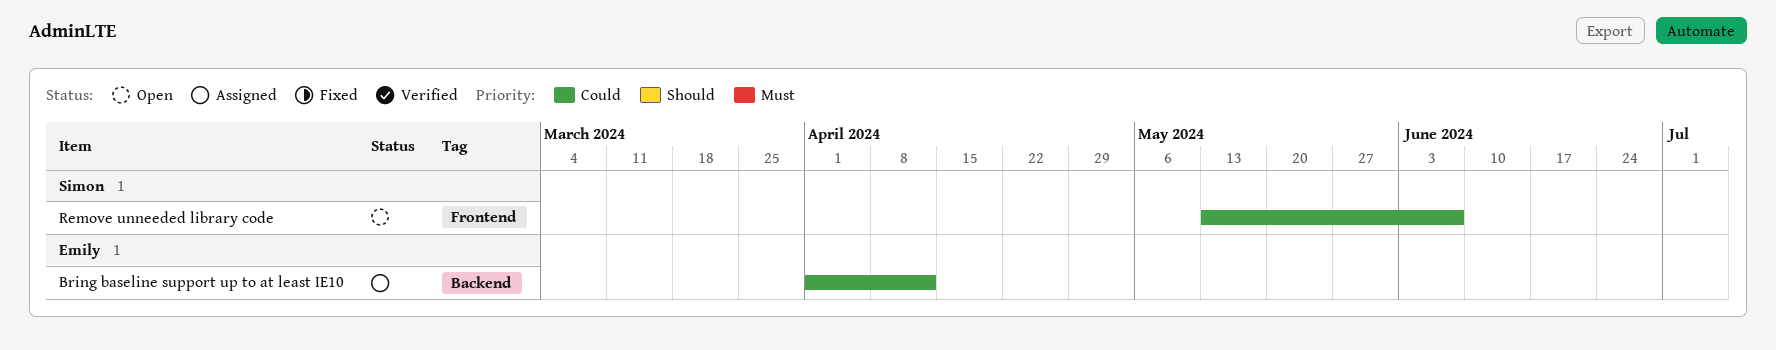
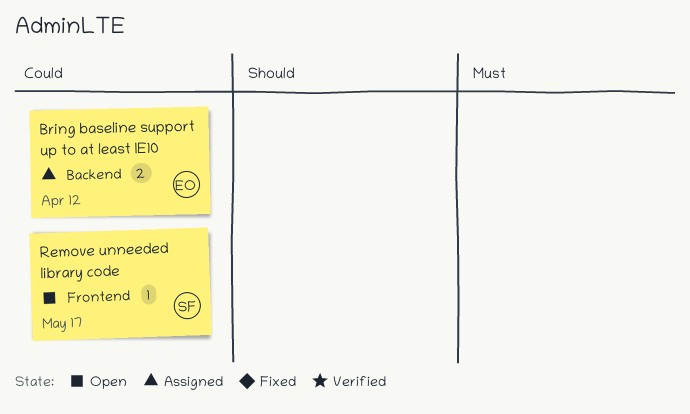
Remove unneeded library code, due: Jun 7 -> May 17

